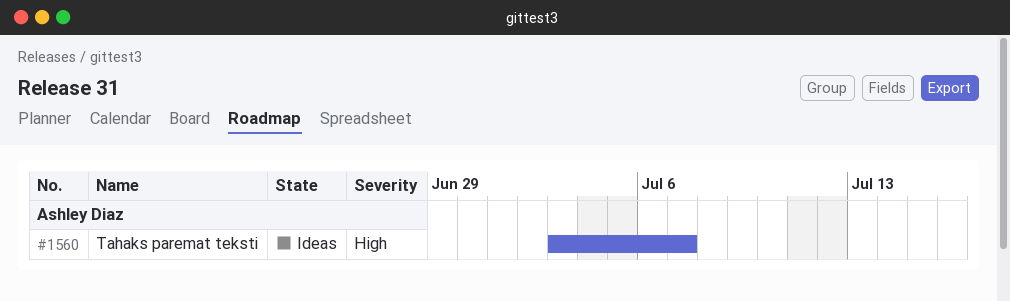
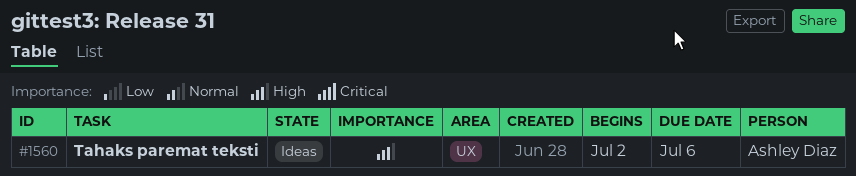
#1560, start: Jul 3 -> Jul 2
#1560, due: Jul 7 -> Jul 6

